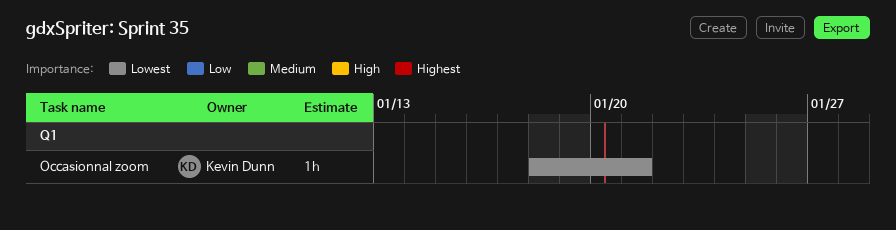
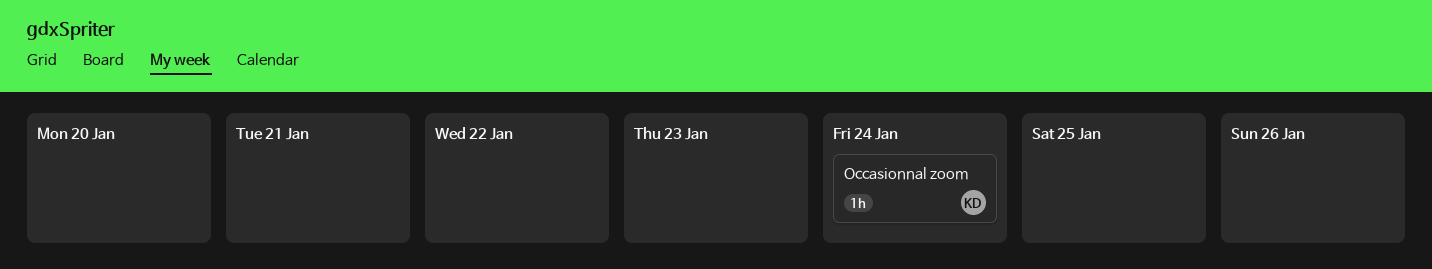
Occasionnal zoom, due: Jan 21 -> Jan 24

